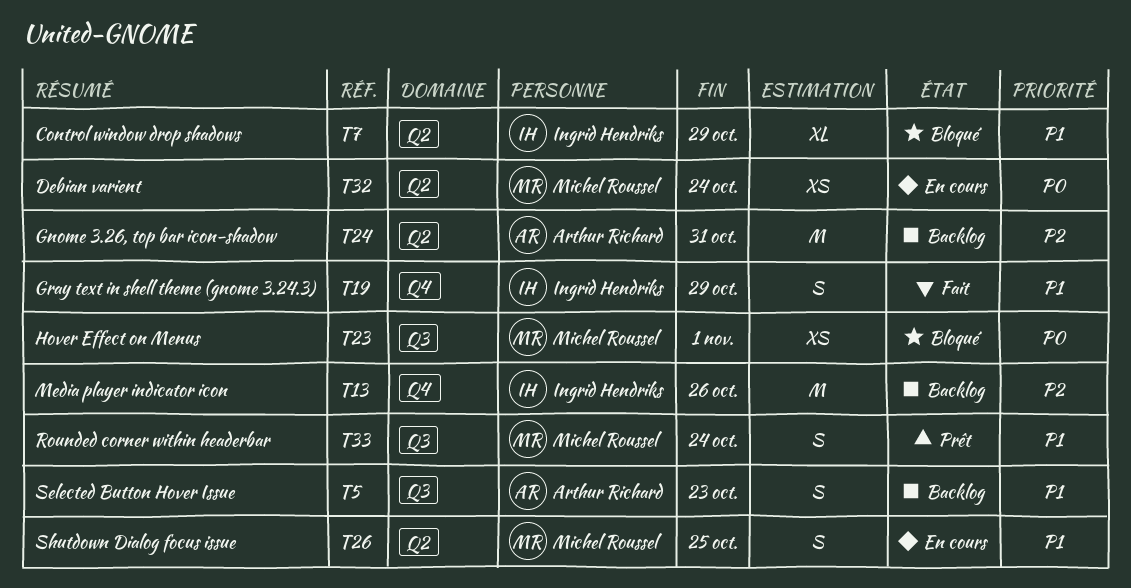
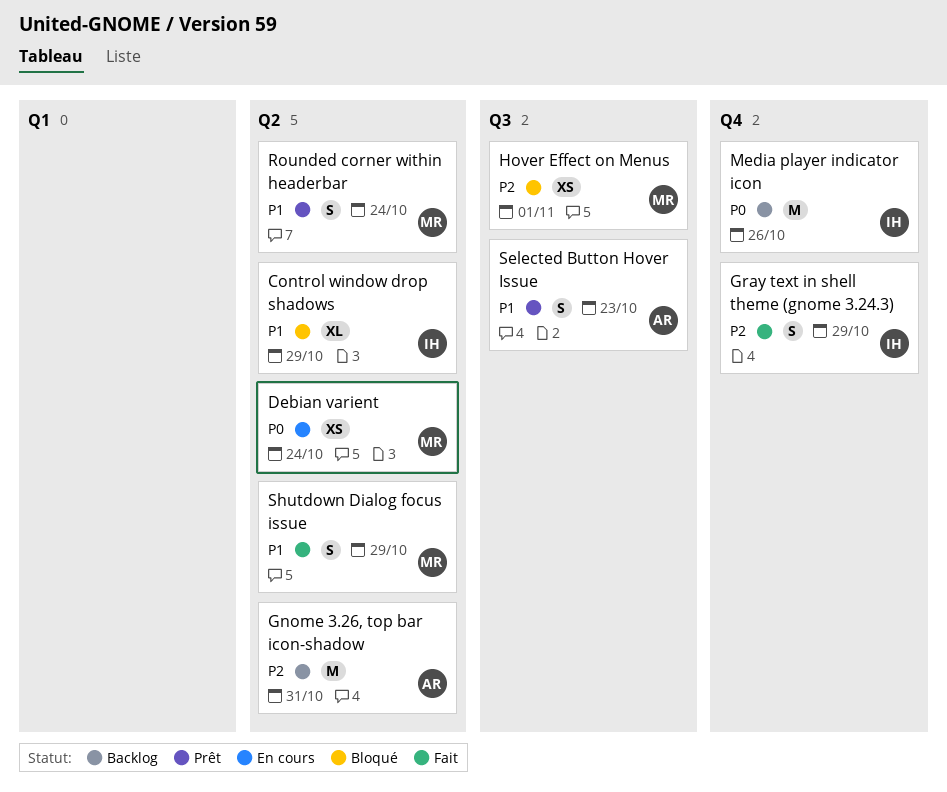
Gray text in shell theme (gnome 3.24.3), priority: P1 -> P2
Hover Effect on Menus, priority: P0 -> P2
Media player indicator icon, priority: P2 -> P0
Rounded corner within headerbar, label: Q3 -> Q2
Selected Button Hover Issue, status: Backlog -> Prêt
Shutdown Dialog focus issue, status: En cours -> Fait
Shutdown Dialog focus issue, due: Oct 25 -> Oct 29

